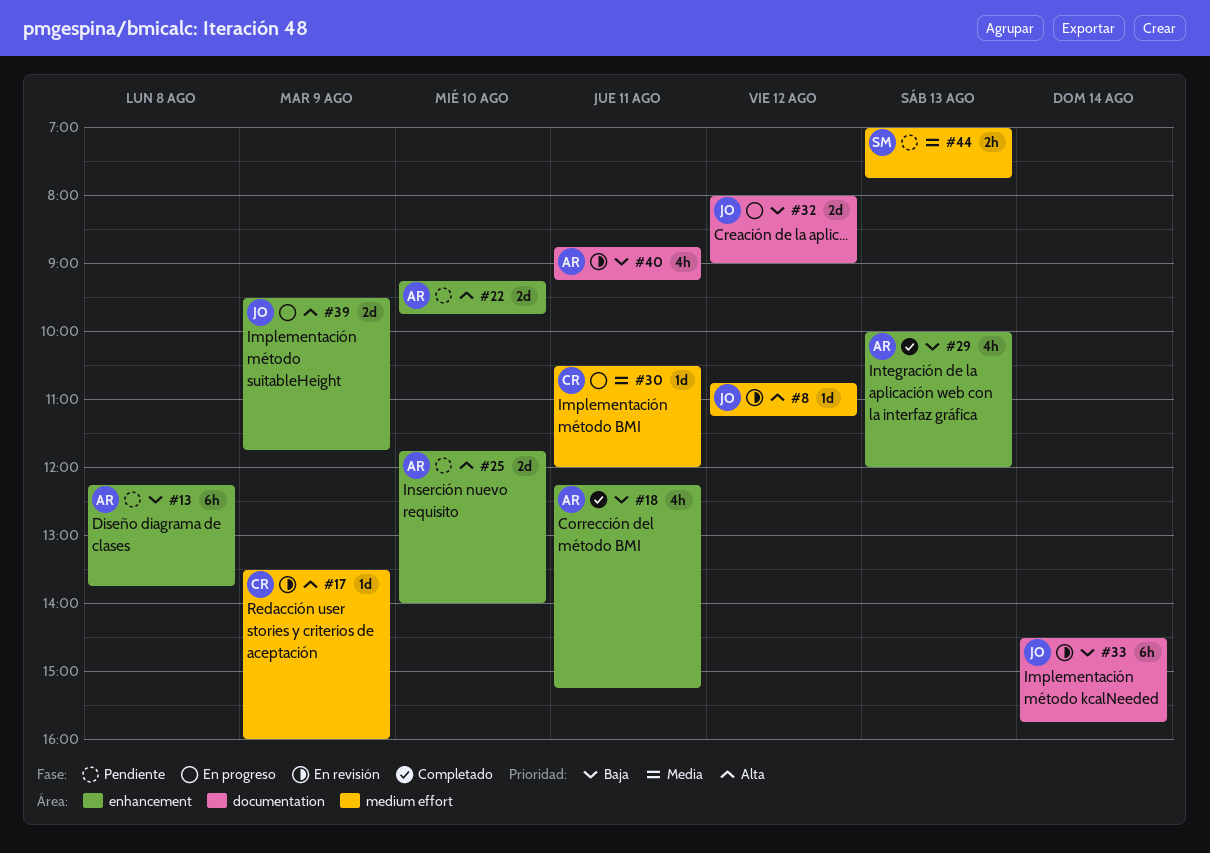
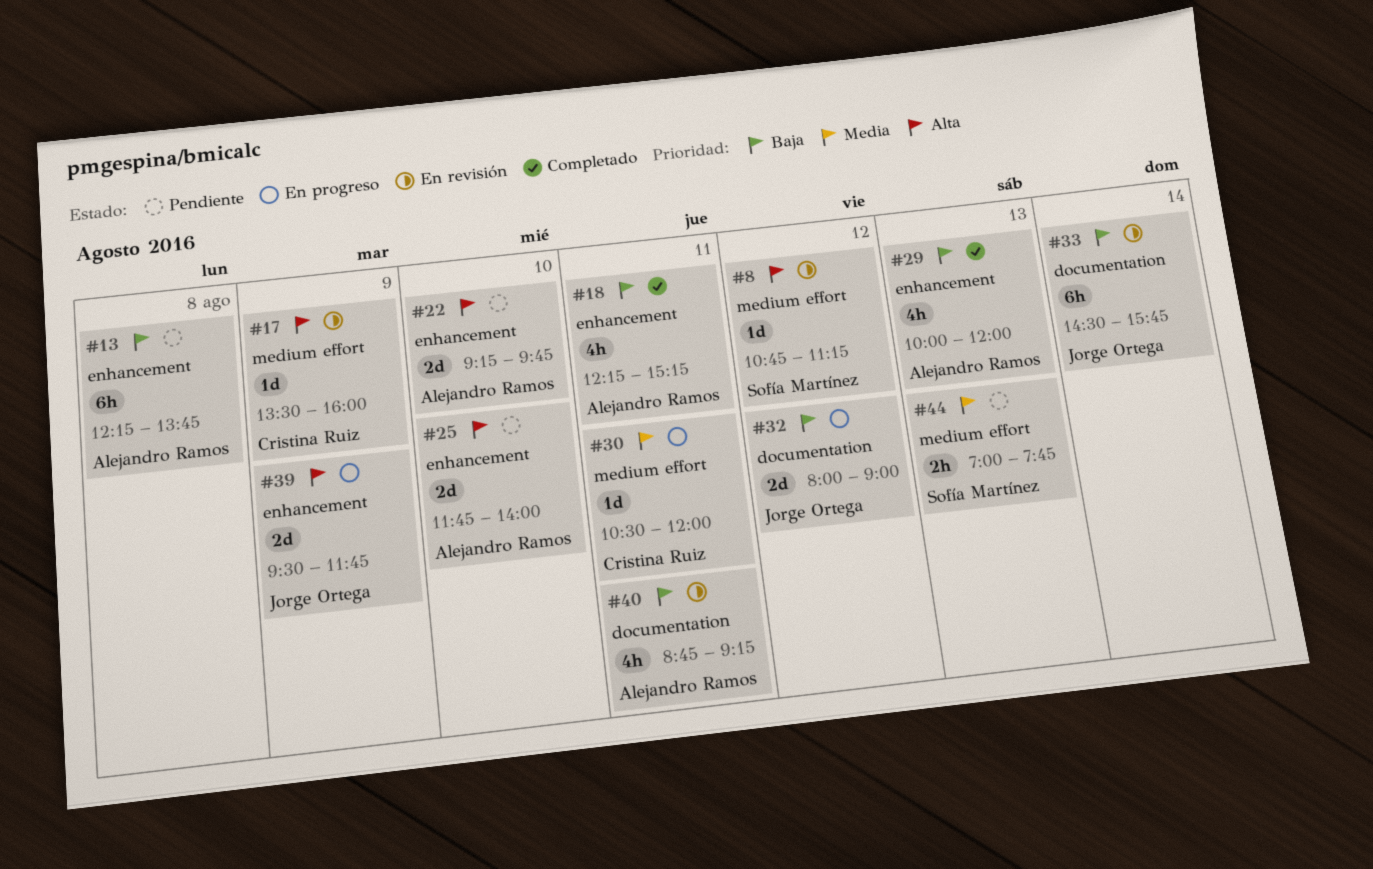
#8, owner: Jorge Ortega -> Sofía Martínez

